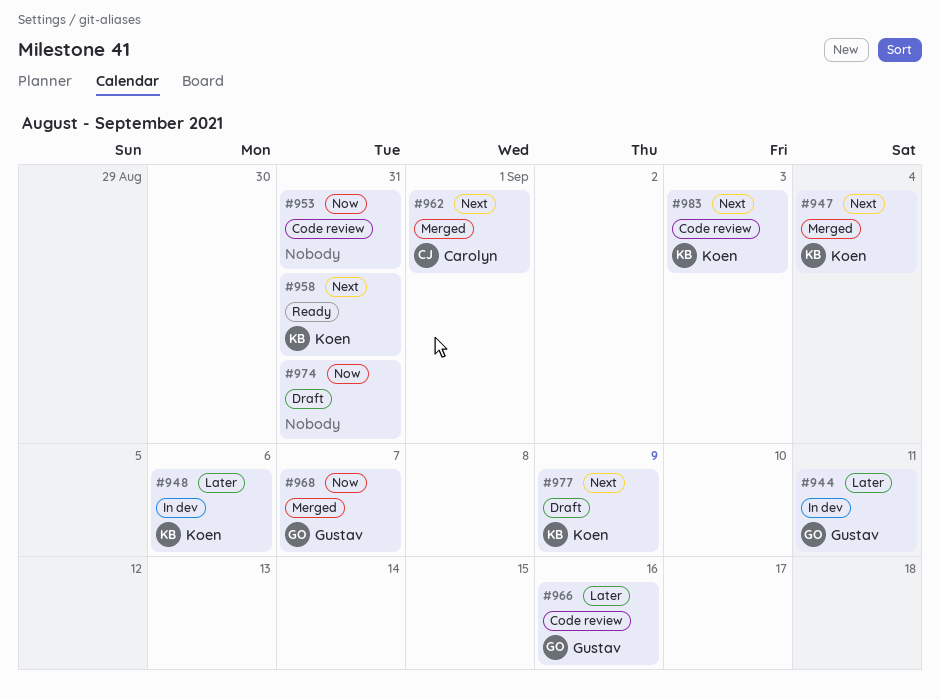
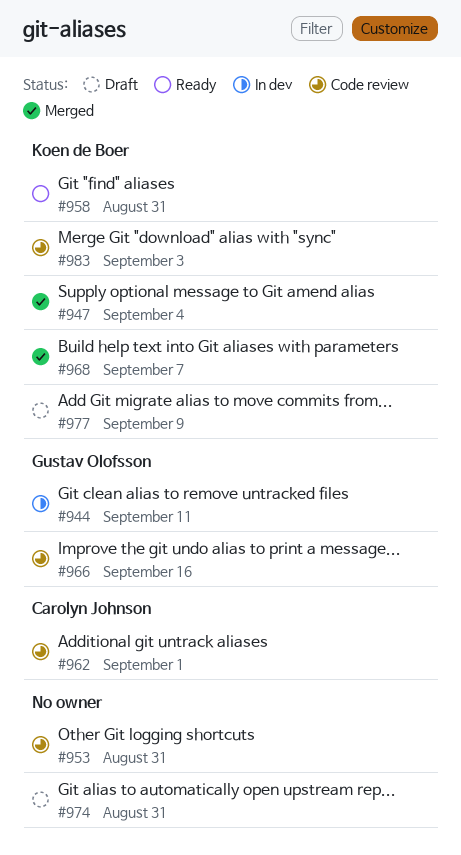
#948: present -> none
#962, status: Merged -> Code review
#968, owner: Gustav Olofsson -> Koen de Boer

